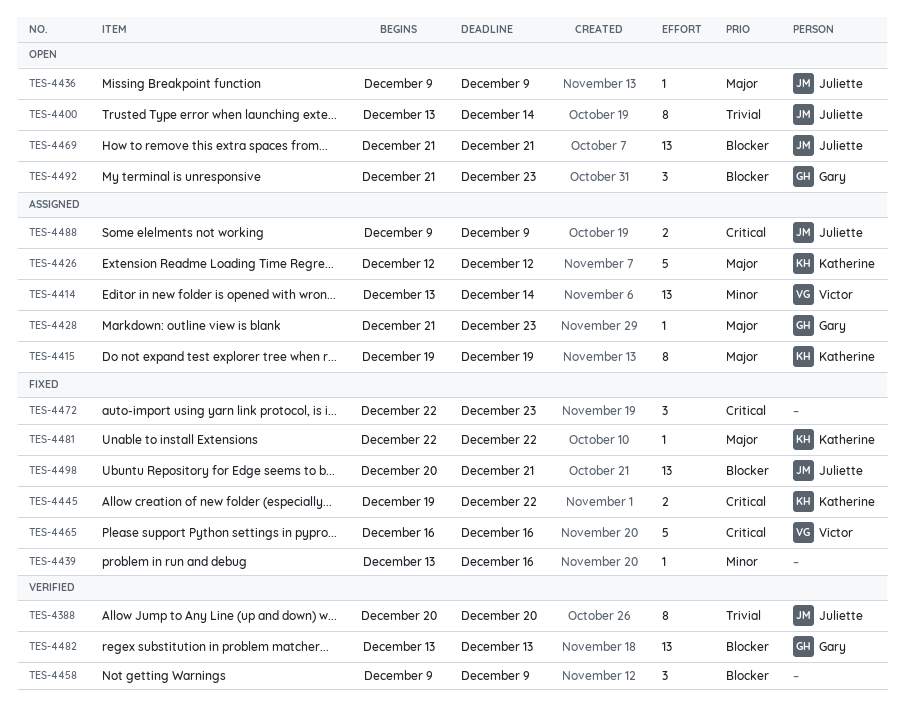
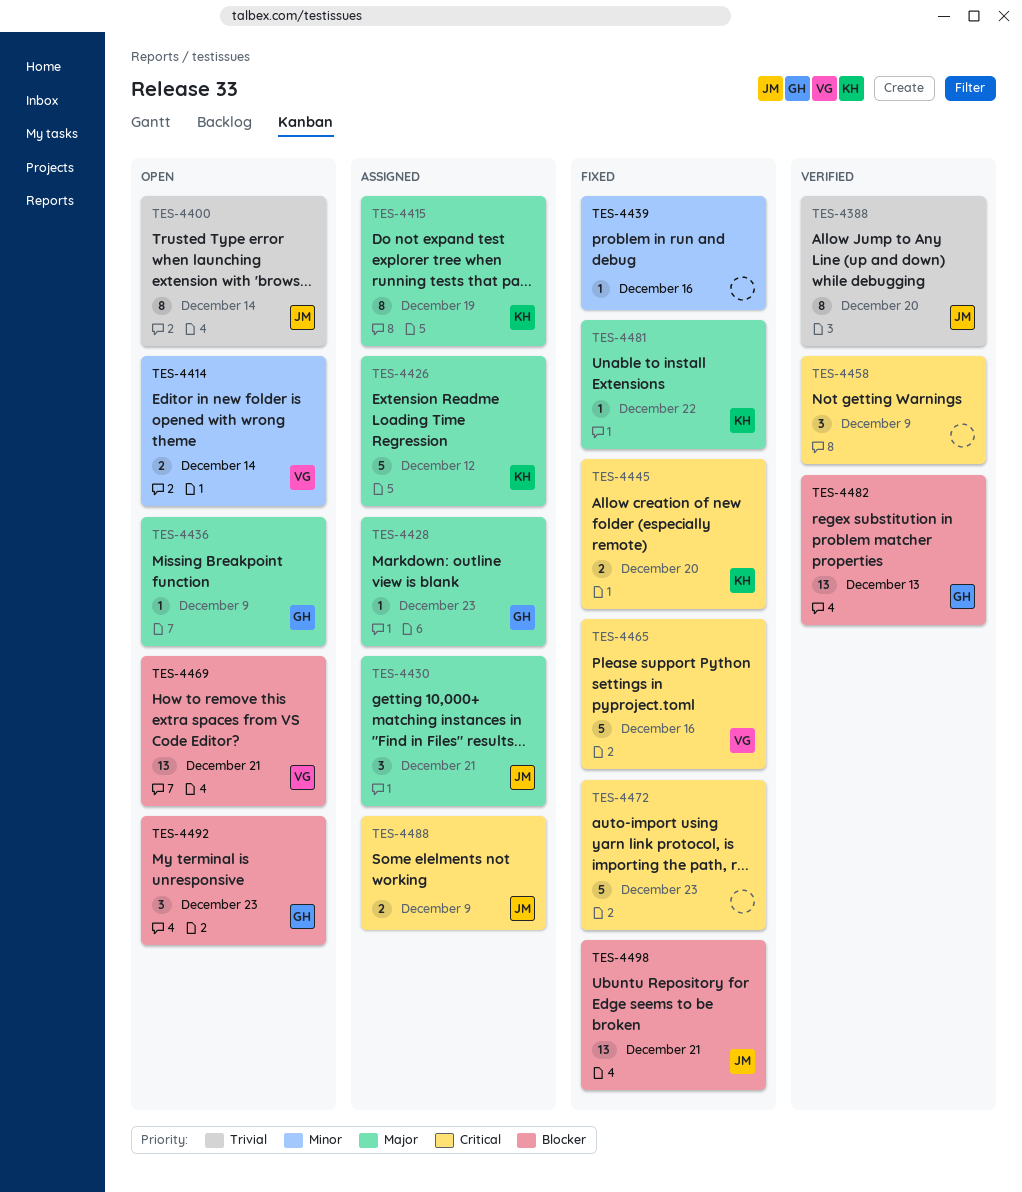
TES-4414, status: Assigned -> Open
TES-4414, estimate: 13 -> 2
TES-4430: none -> present
TES-4436, owner: Juliette -> Gary
TES-4445, due: Dec 22 -> Dec 20
TES-4458, priority: Blocker -> Critical
TES-4469, owner: Juliette -> Victor
TES-4472, estimate: 3 -> 5

